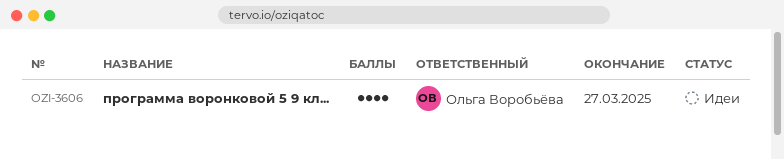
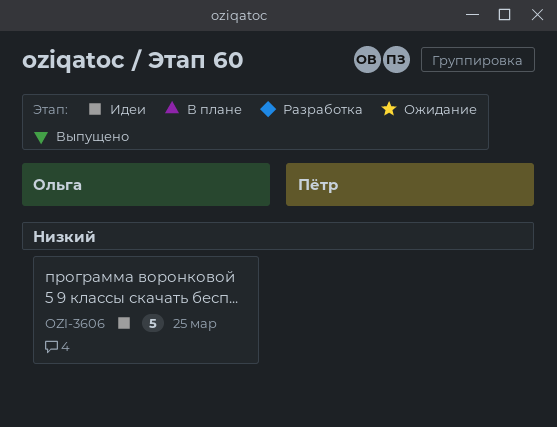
OZI-3606, estimate: 4 -> 5
OZI-3606, due: Mar 27 -> Mar 25

